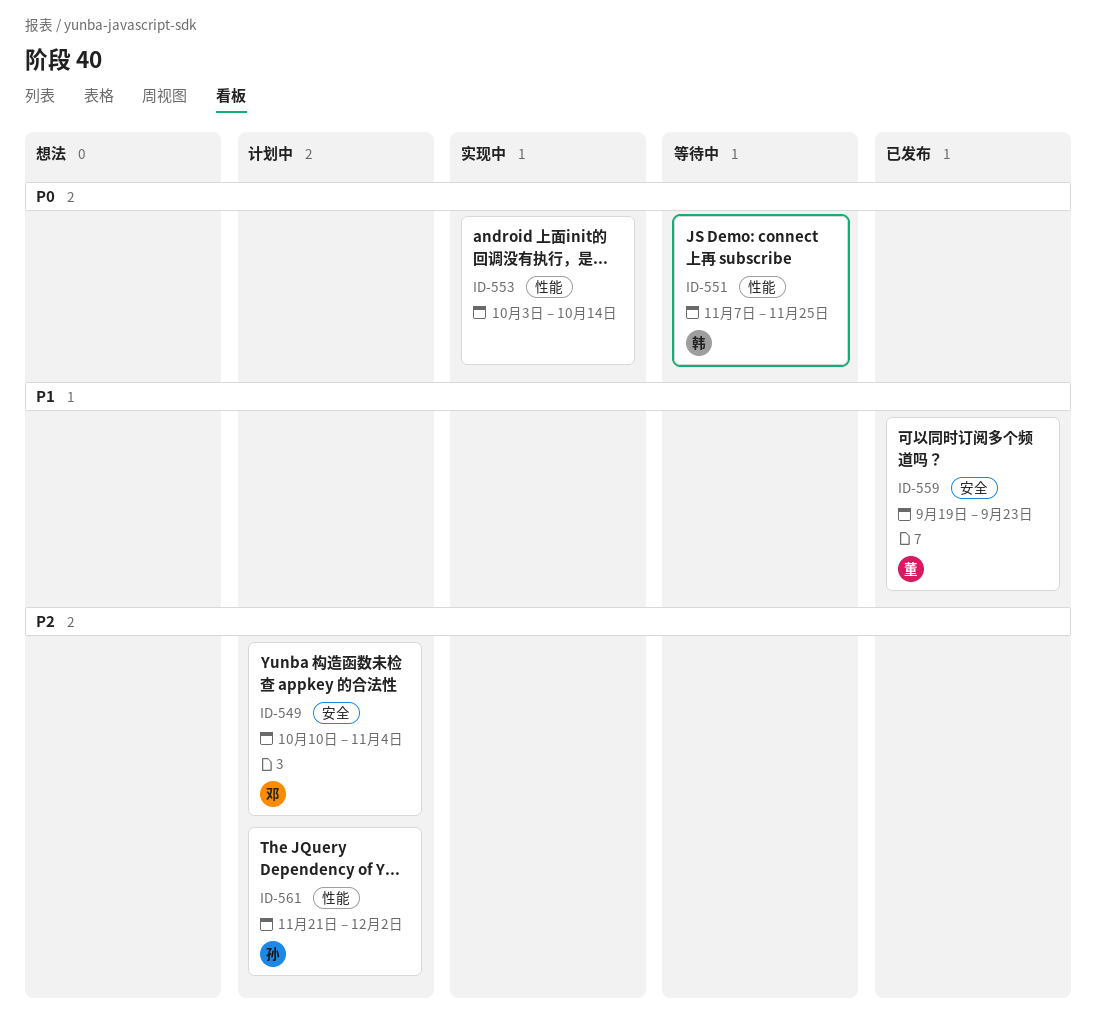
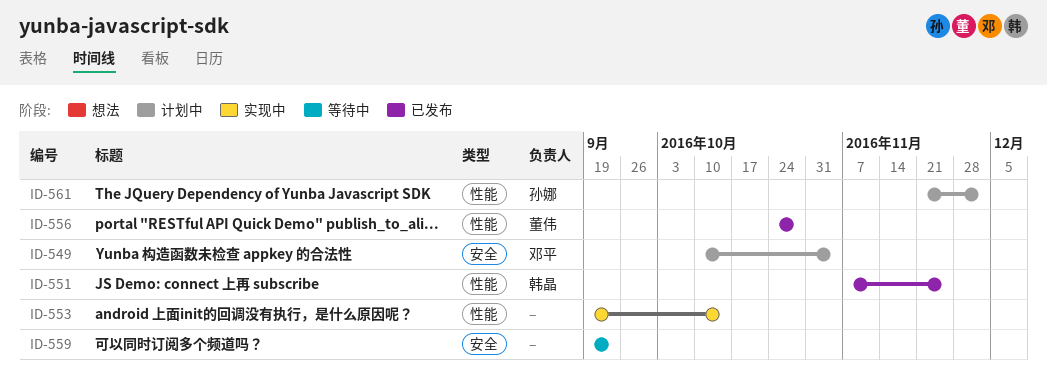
ID-551, status: 等待中 -> 已发布
ID-553, start: Oct 3 -> Sep 19
ID-556: none -> present
ID-559, status: 已发布 -> 等待中
ID-559, owner: 董伟 -> none

